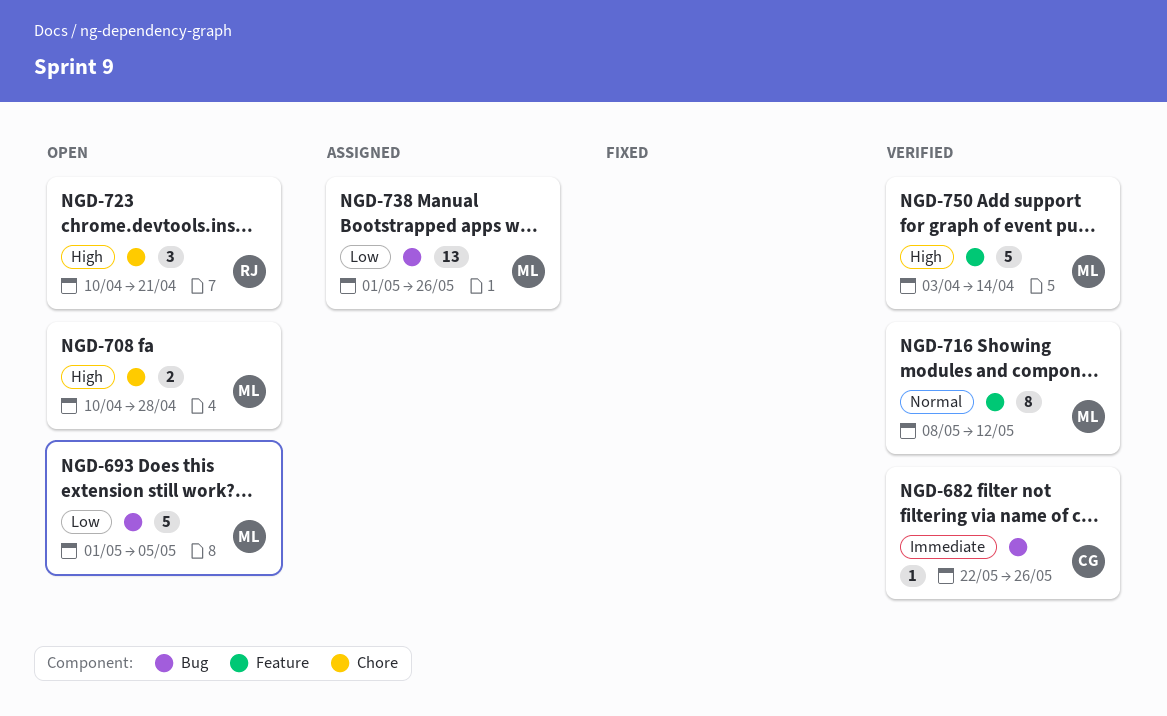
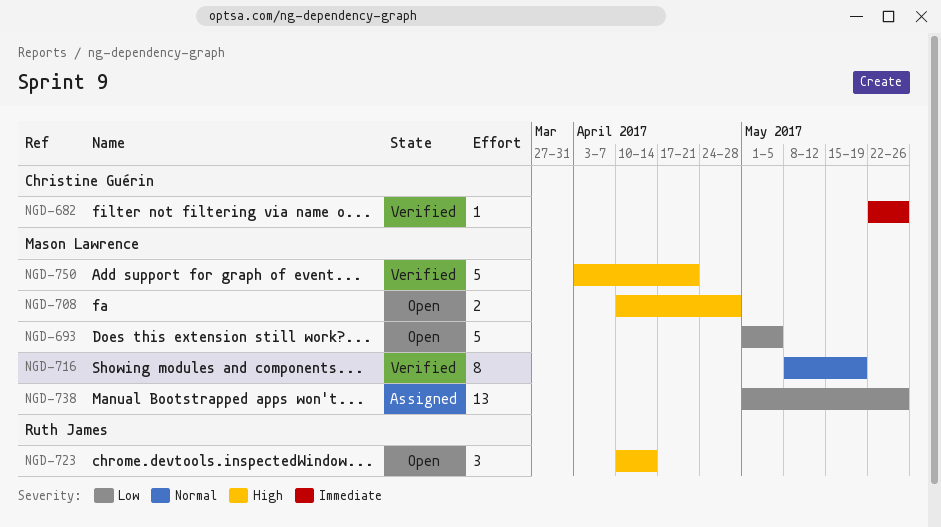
NGD-716, due: May 12 -> May 19
NGD-723, due: Apr 21 -> Apr 14
NGD-750, due: Apr 14 -> Apr 21

